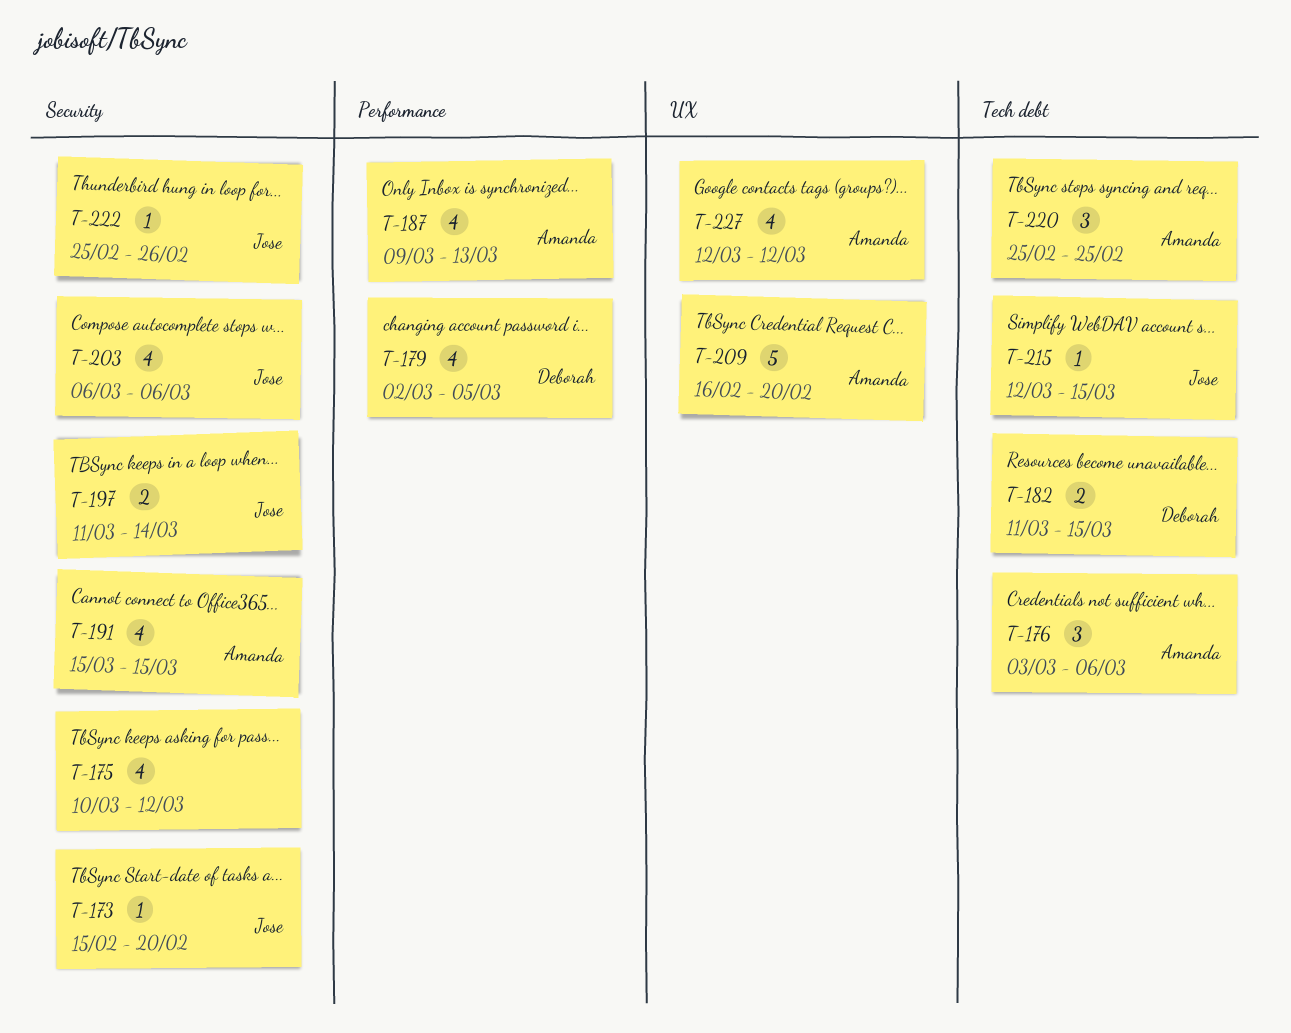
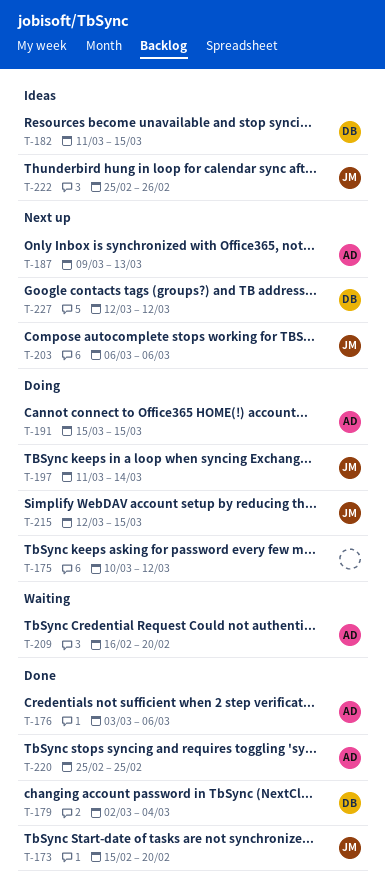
T-179, due: Mar 5 -> Mar 4
T-227, owner: Amanda -> Deborah

